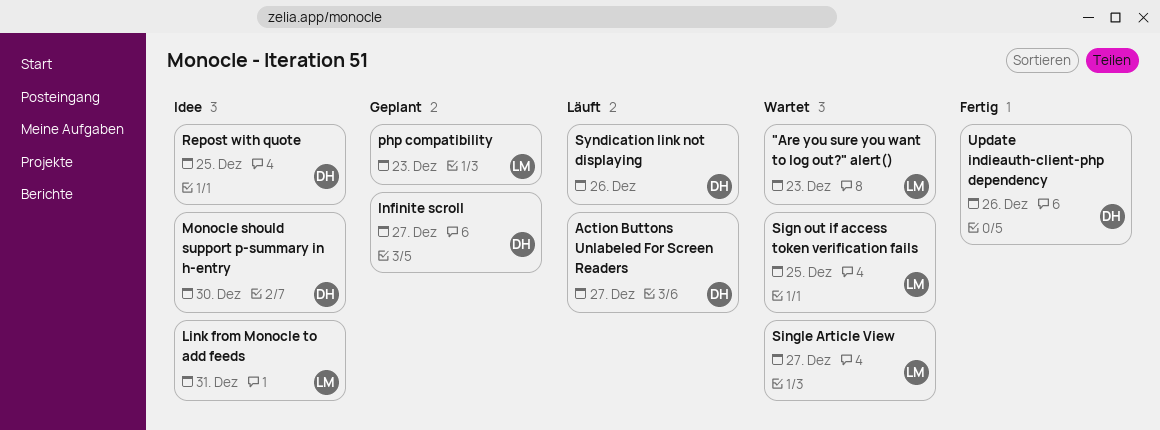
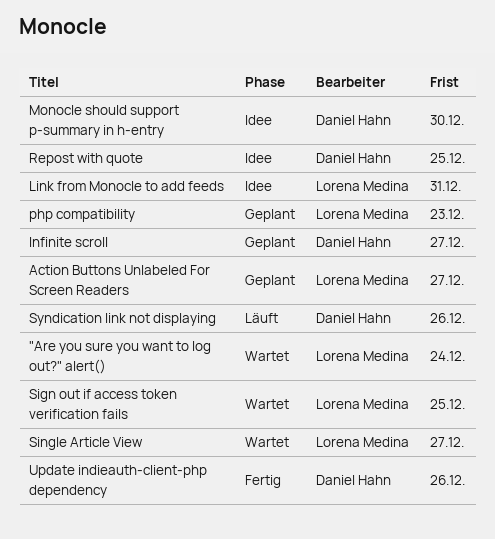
"Are you sure you want to log out?" alert(), due: Dec 23 -> Dec 24
Action Buttons Unlabeled For Screen Readers, status: Läuft -> Geplant
Action Buttons Unlabeled For Screen Readers, owner: Daniel Hahn -> Lorena Medina

